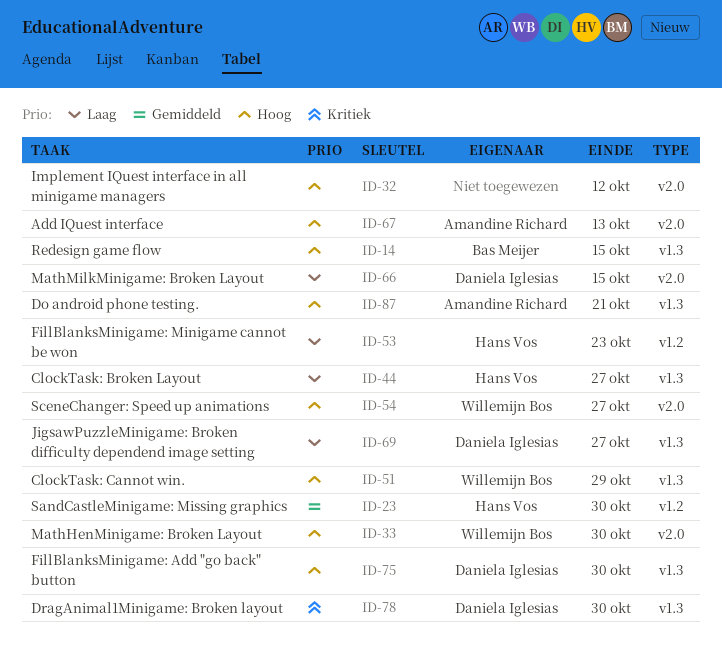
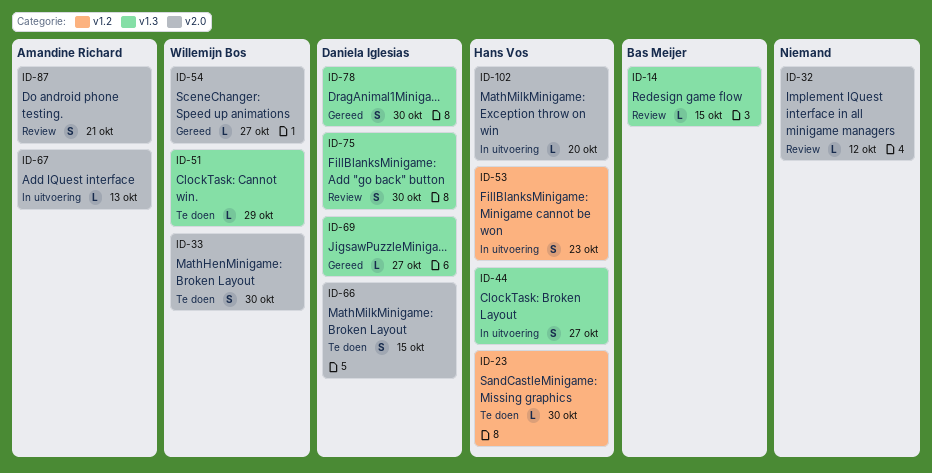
ID-87, label: v1.3 -> v2.0
ID-102: none -> present

